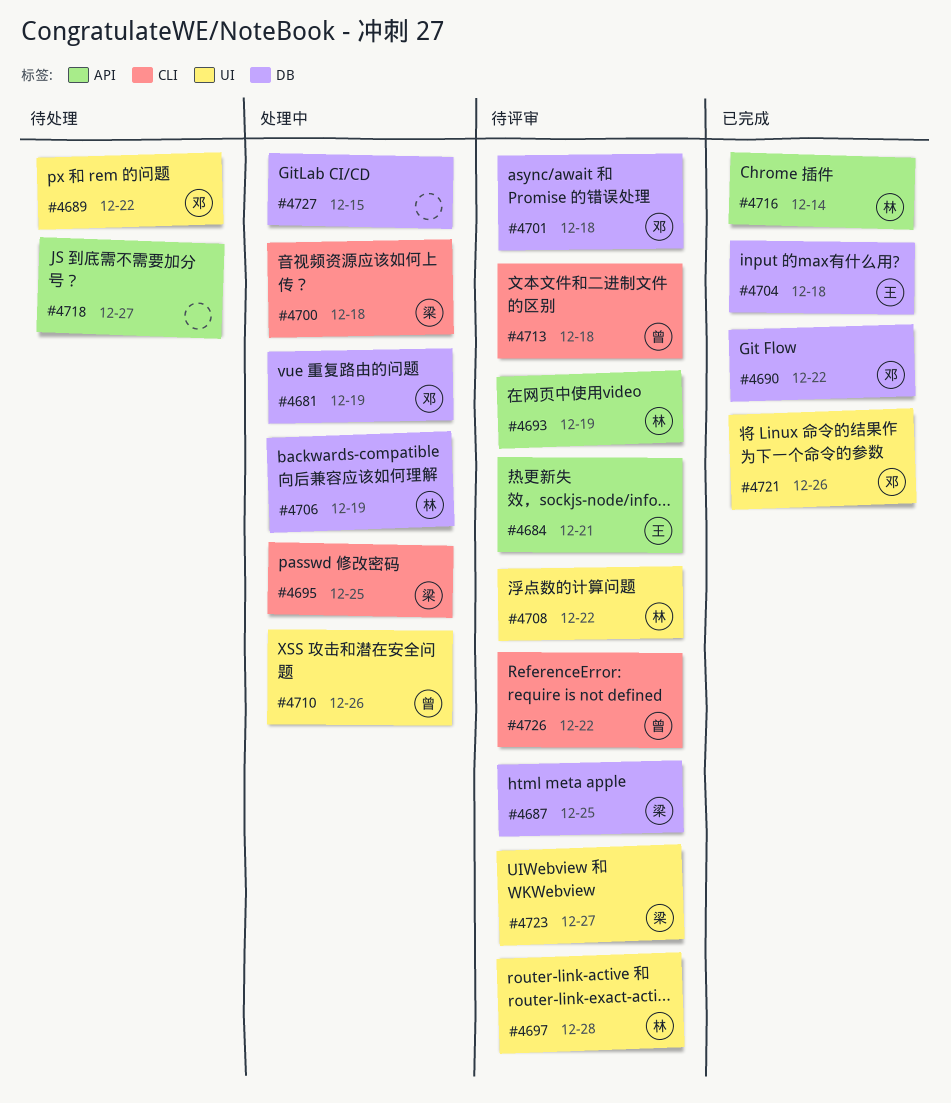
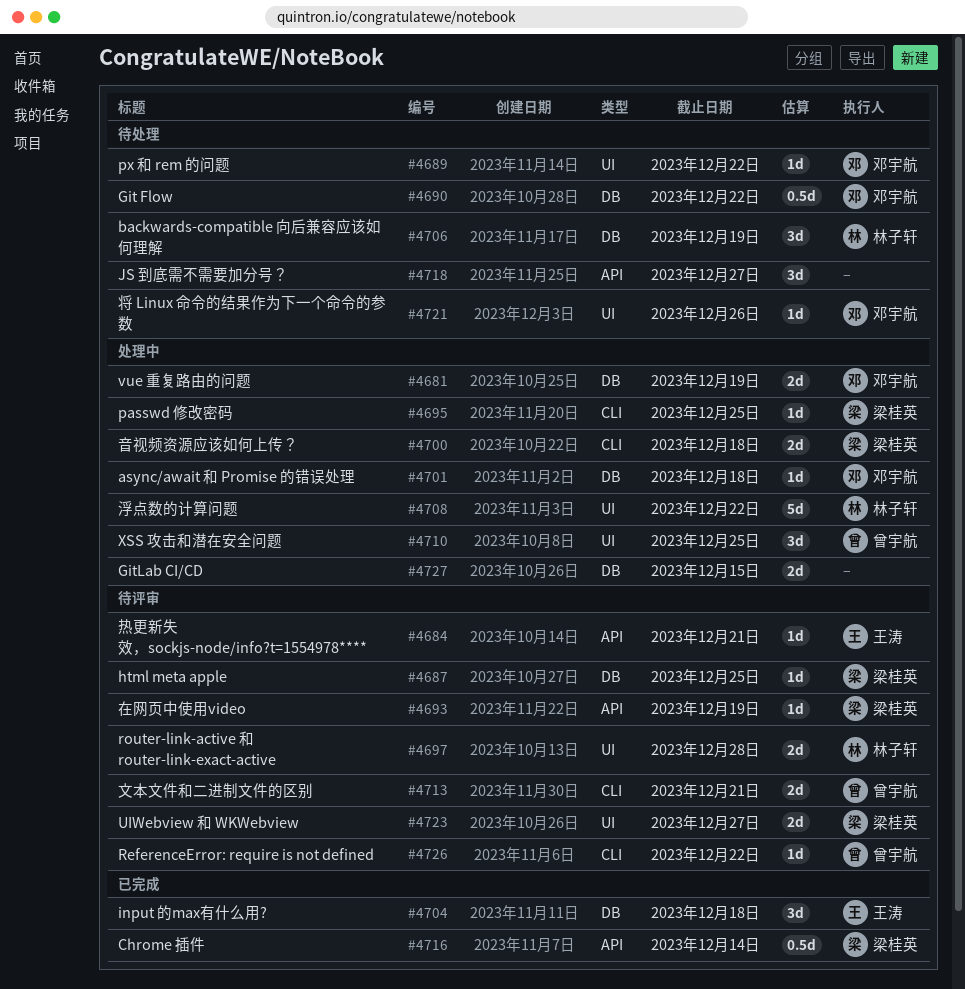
#4690, status: 已完成 -> 待处理
#4693, owner: 林子轩 -> 梁桂英
#4701, status: 待评审 -> 处理中
#4706, status: 处理中 -> 待处理
#4708, status: 待评审 -> 处理中
#4710, due: Dec 26 -> Dec 25
#4713, due: Dec 18 -> Dec 21
#4716, owner: 林子轩 -> 梁桂英
#4721, status: 已完成 -> 待处理

